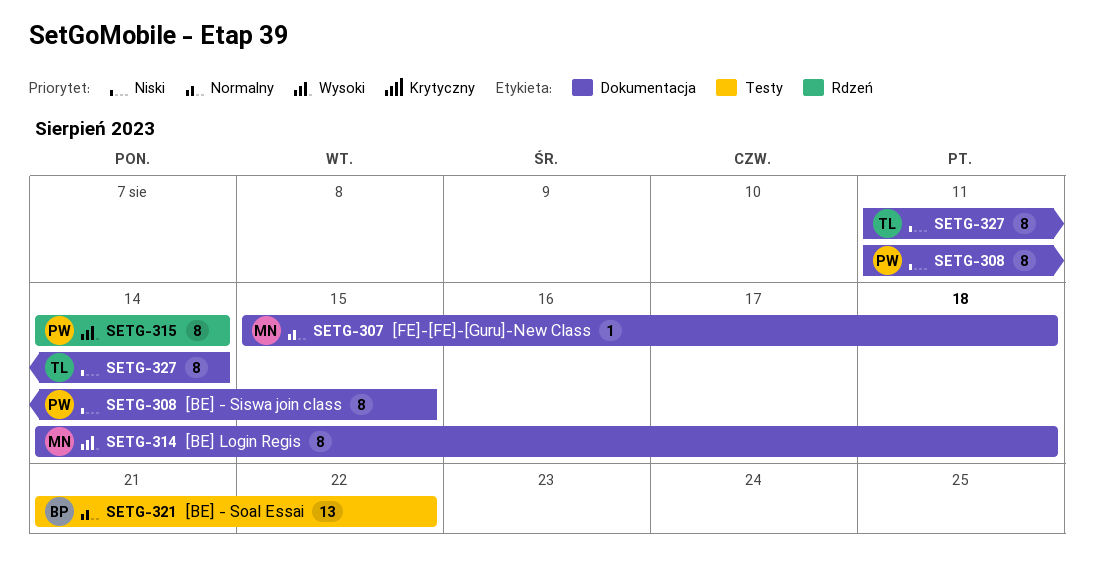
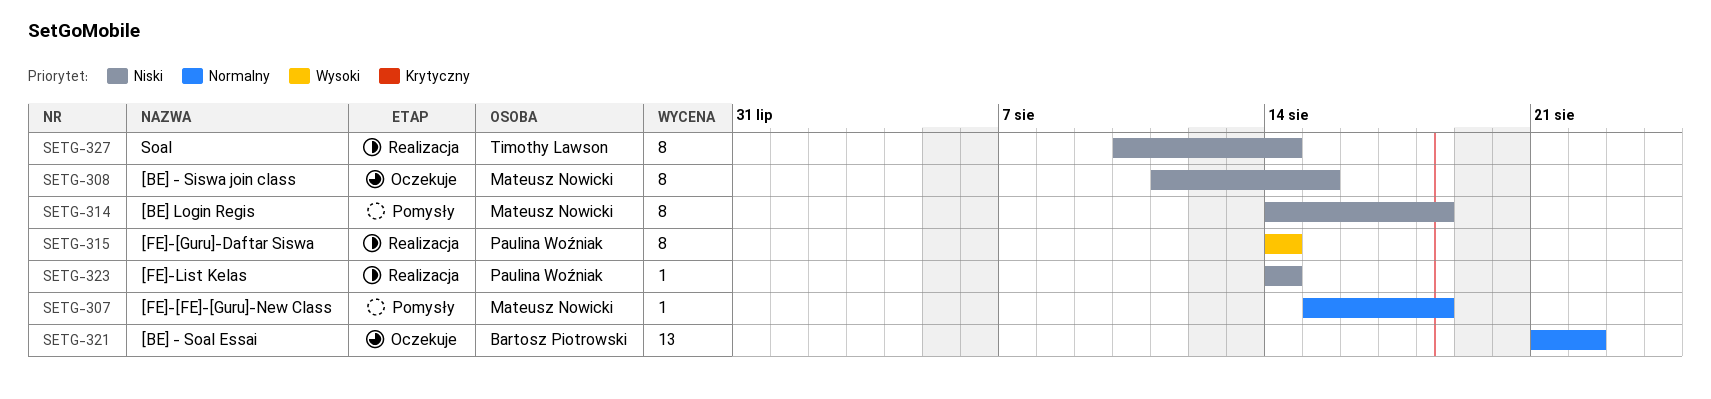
SETG-308, owner: Paulina Woźniak -> Mateusz Nowicki
SETG-314, priority: Wysoki -> Niski
SETG-323: none -> present
SETG-327, start: Aug 11 -> Aug 10

